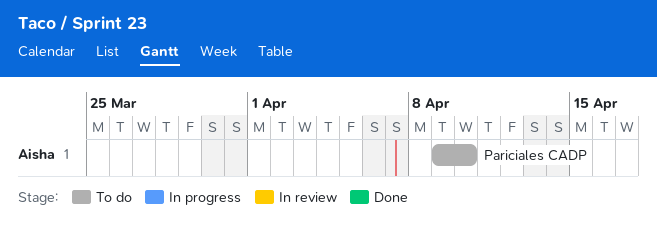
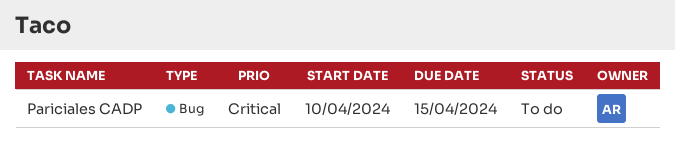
Pariciales CADP, start: Apr 9 -> Apr 10
Pariciales CADP, due: Apr 10 -> Apr 15

